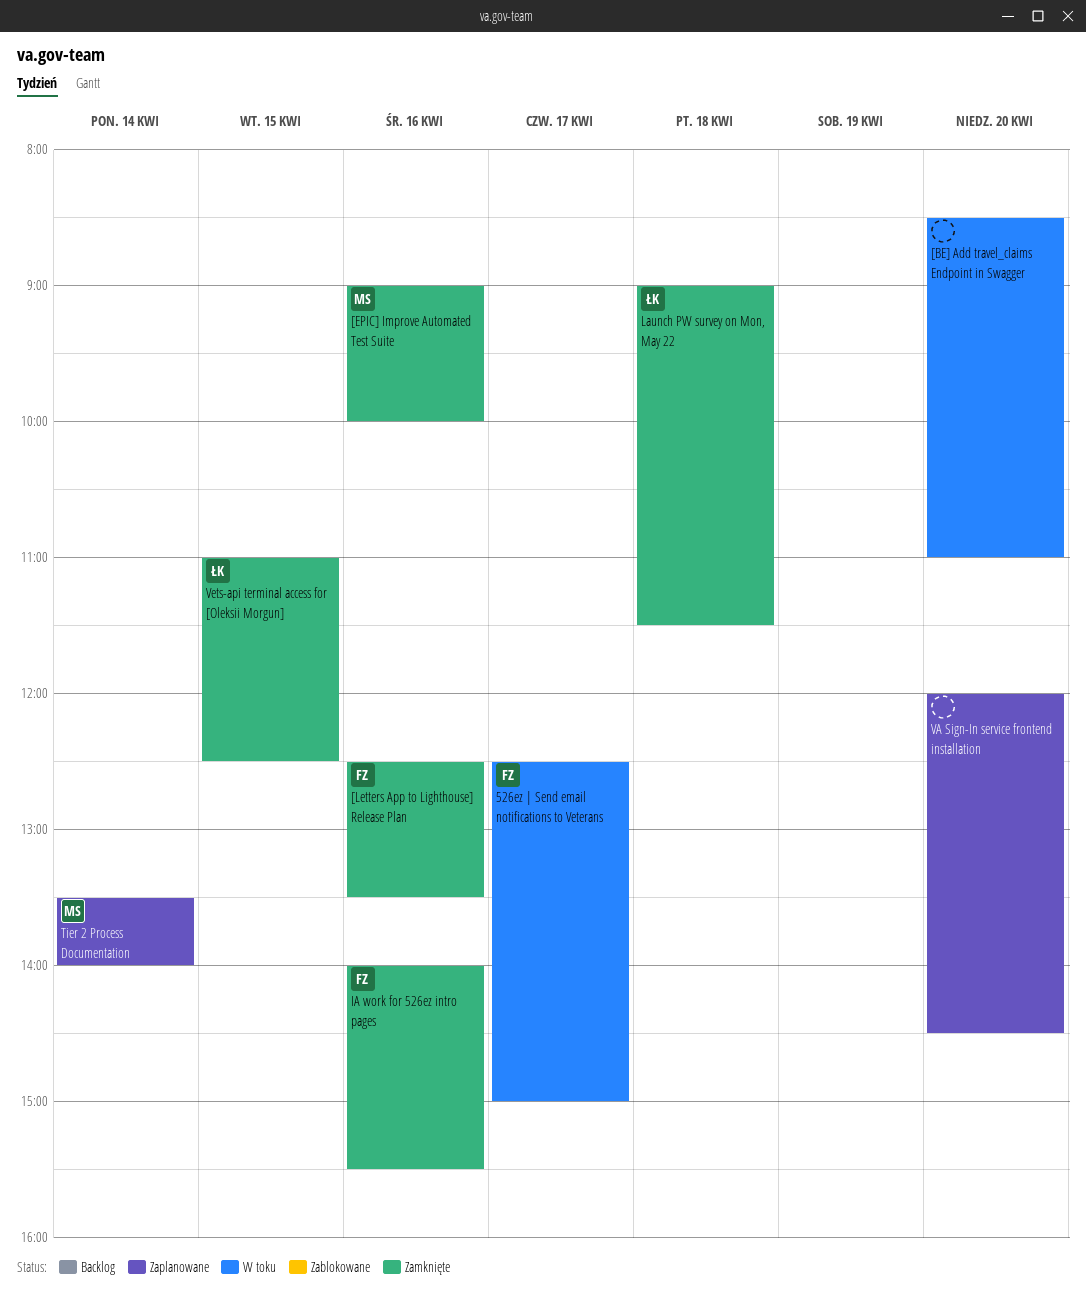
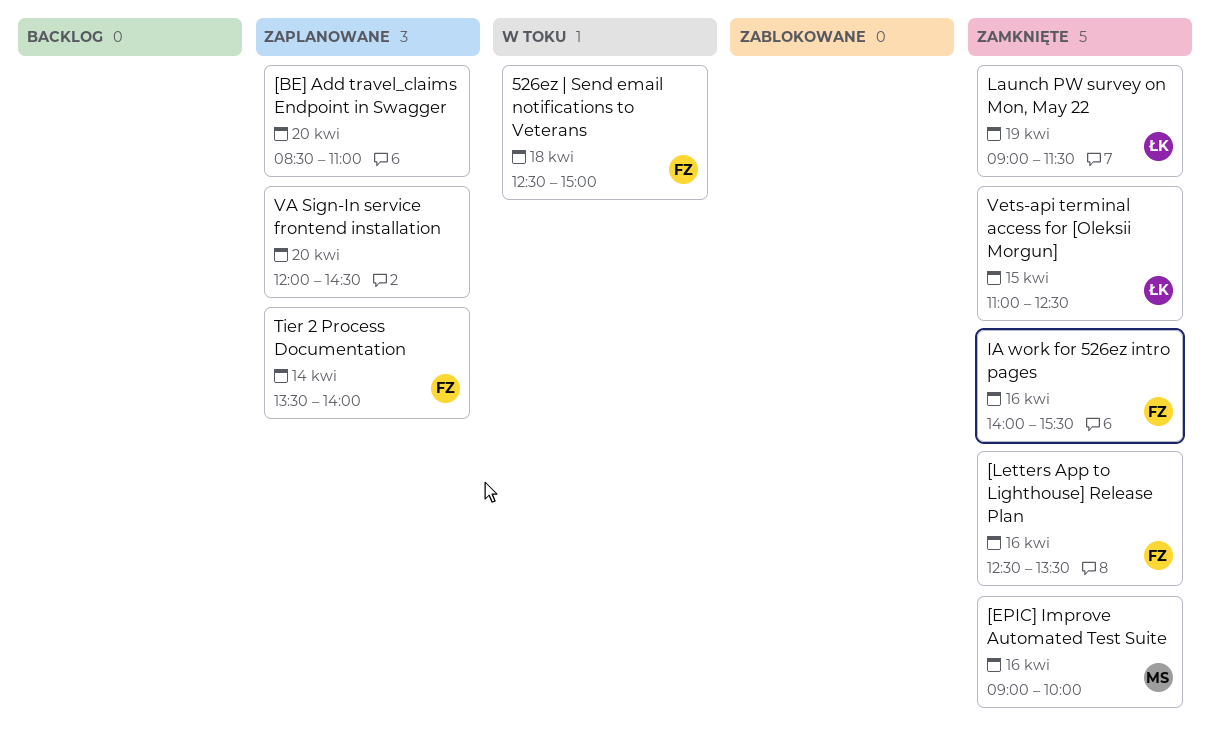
526ez | Send email notifications to Veterans, day: Apr 17 -> Apr 18
[BE] Add travel_claims Endpoint in Swagger, status: W toku -> Zaplanowane
Launch PW survey on Mon, May 22, day: Apr 18 -> Apr 19
Tier 2 Process Documentation, owner: MS -> FZ

